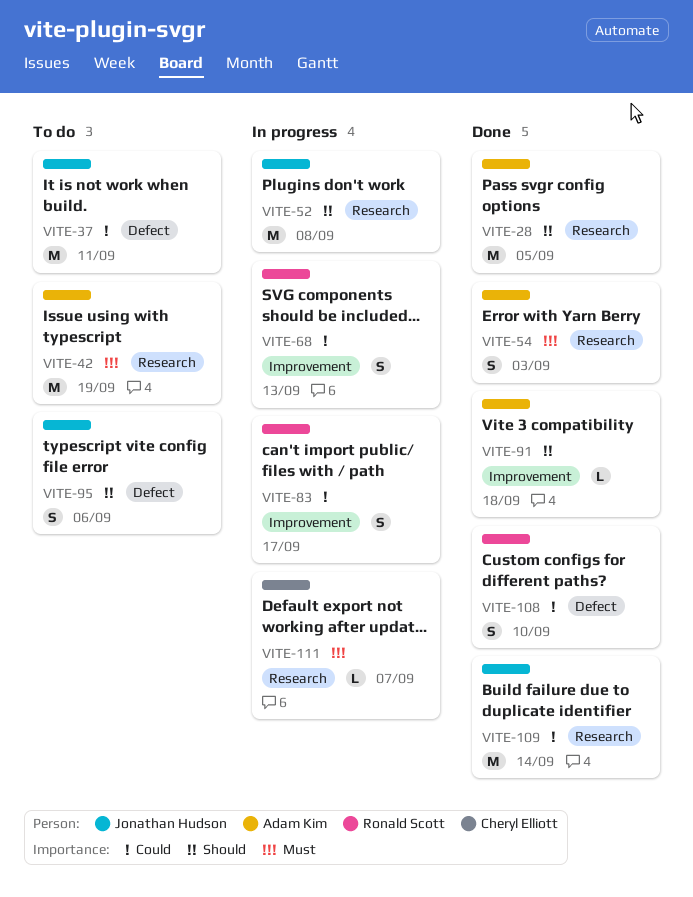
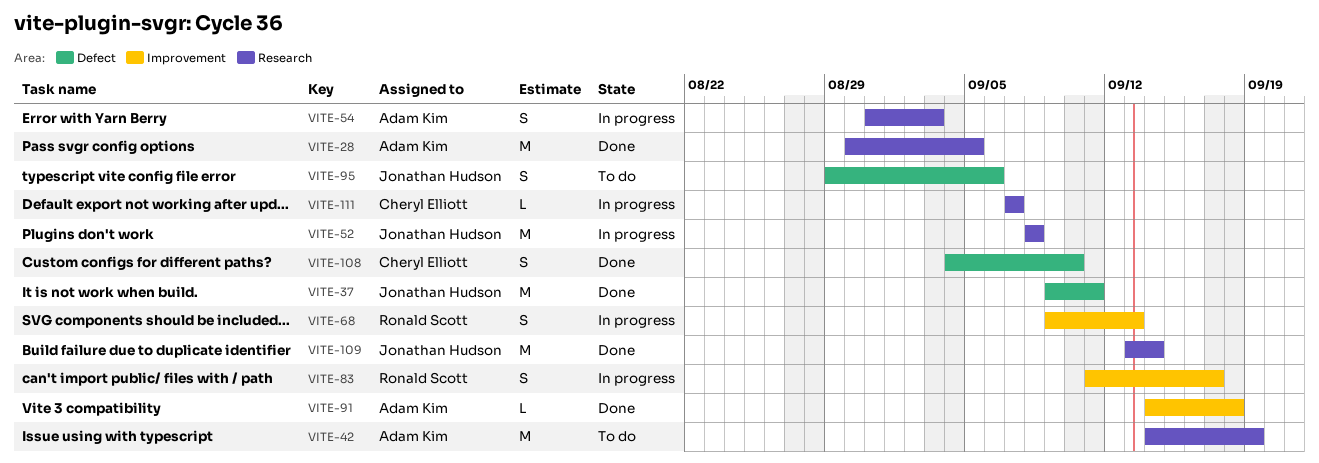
VITE-37, status: To do -> Done
VITE-54, status: Done -> In progress
VITE-108, owner: Ronald Scott -> Cheryl Elliott

